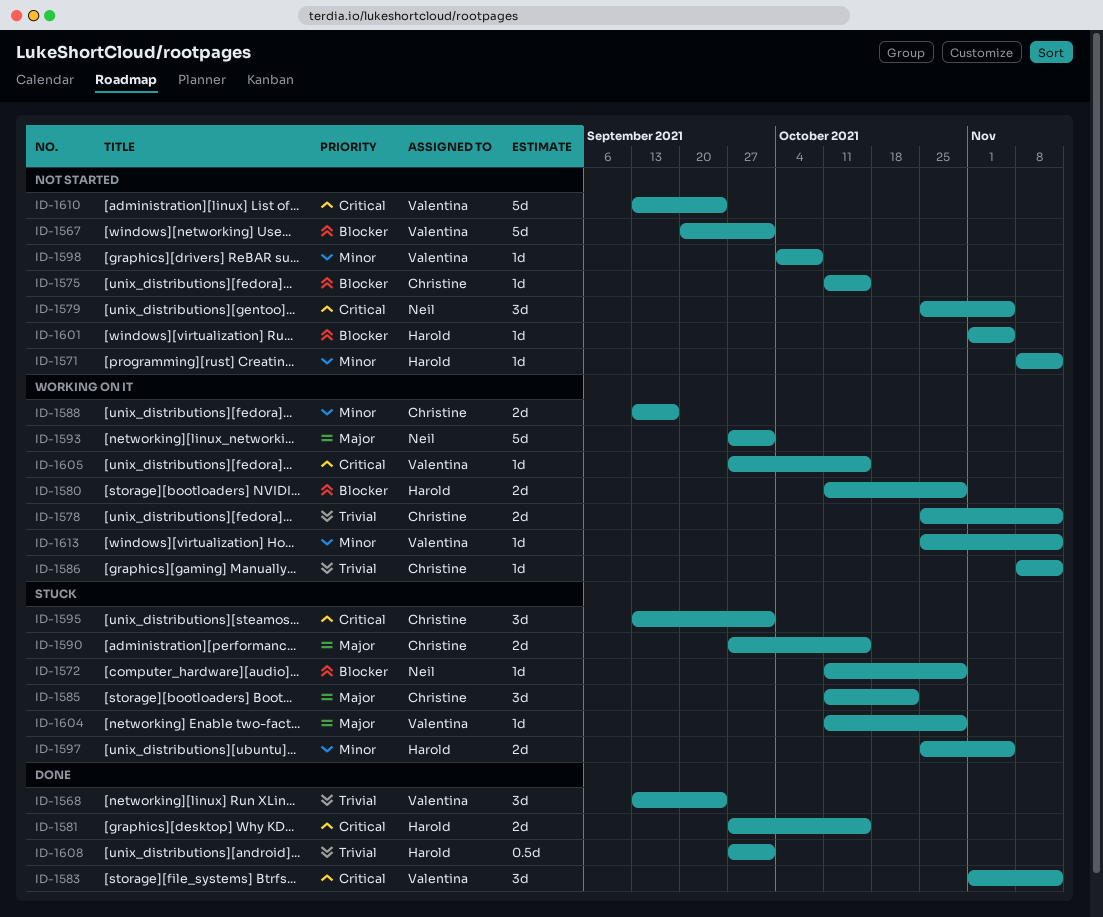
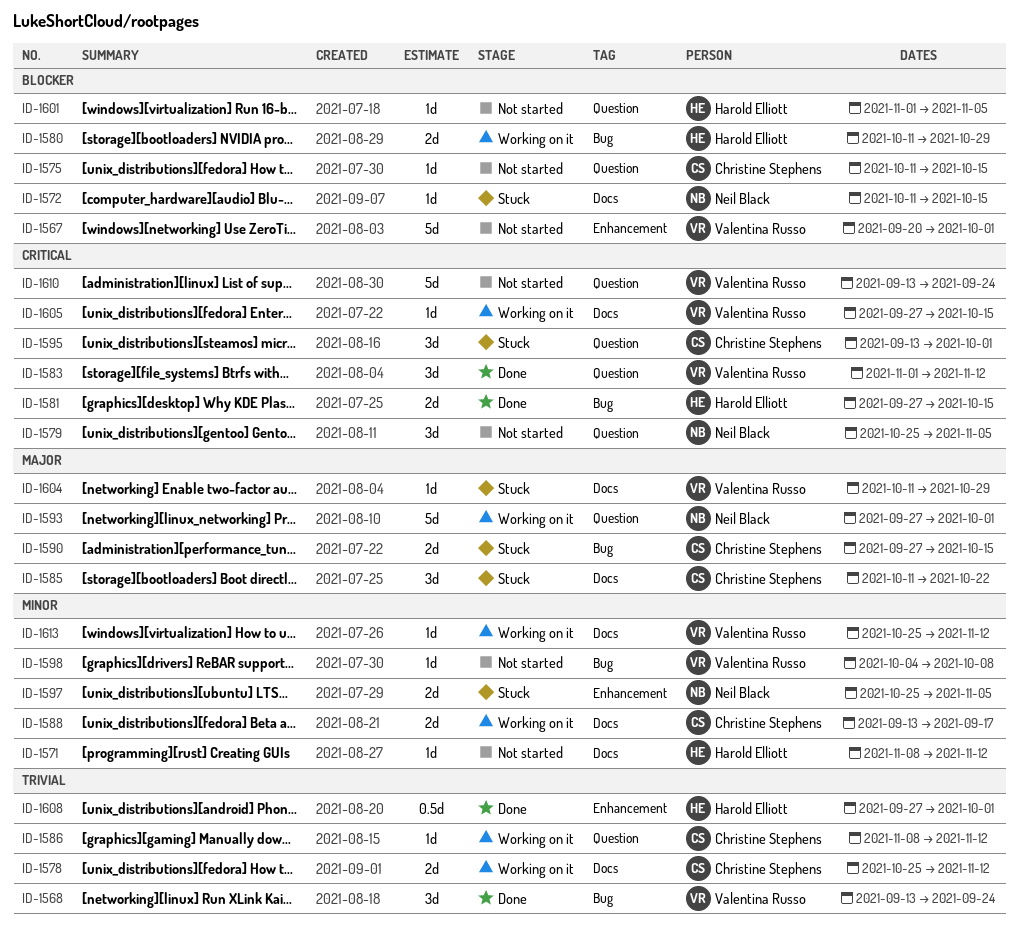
ID-1572, due: Oct 29 -> Oct 15
ID-1597, owner: Harold Elliott -> Neil Black

